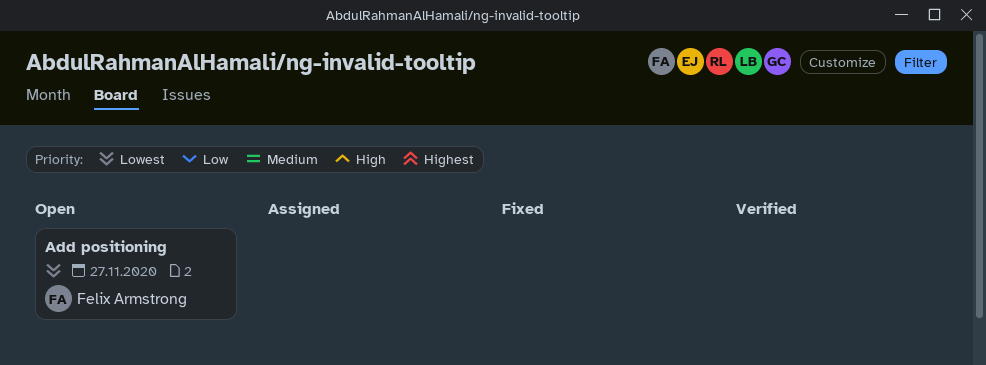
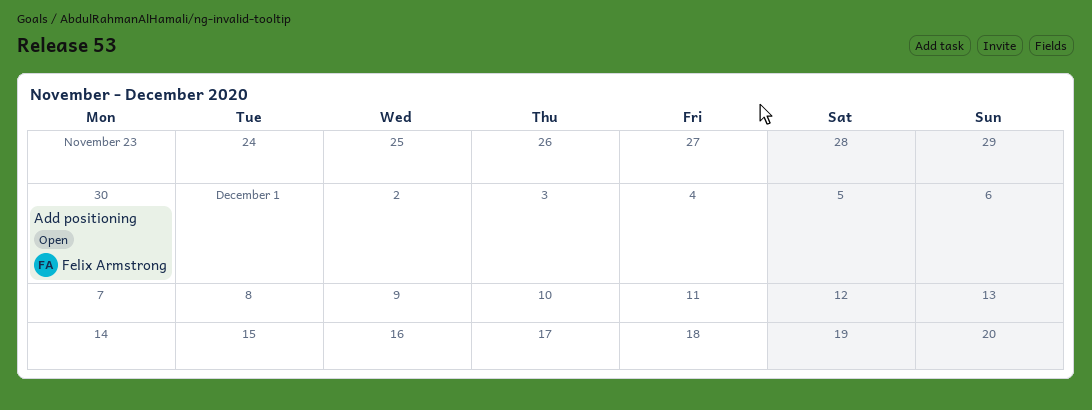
Add positioning, due: Nov 27 -> Nov 30

